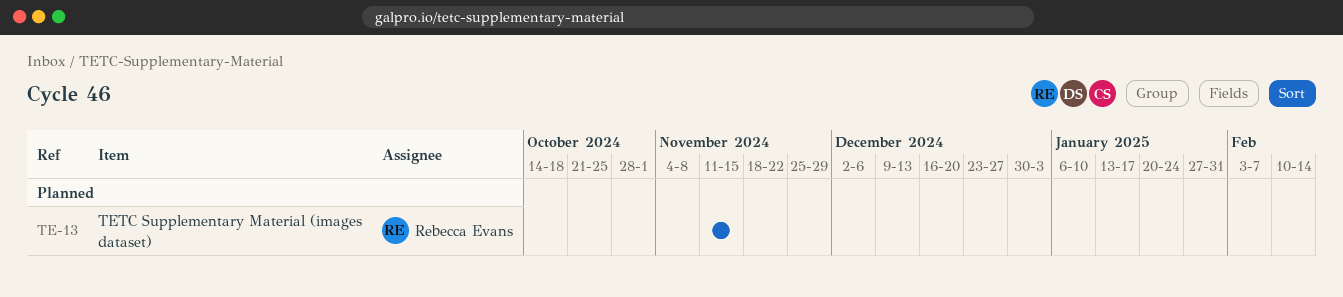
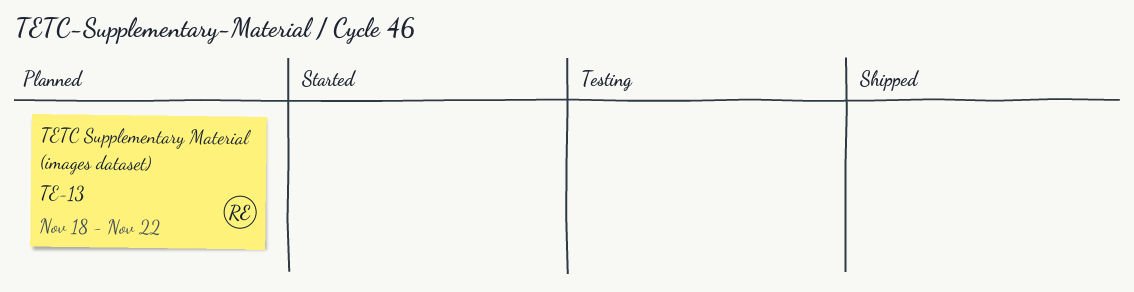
TE-13, start: Nov 11 -> Nov 18
TE-13, due: Nov 15 -> Nov 22

